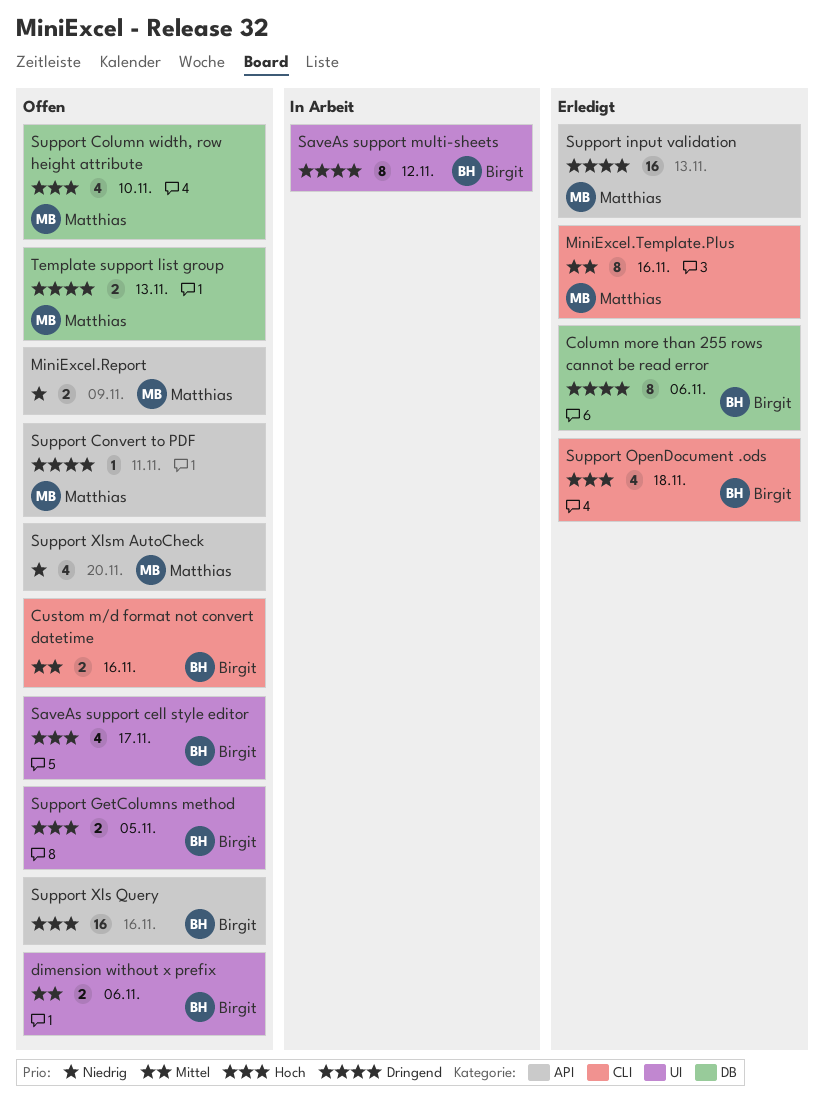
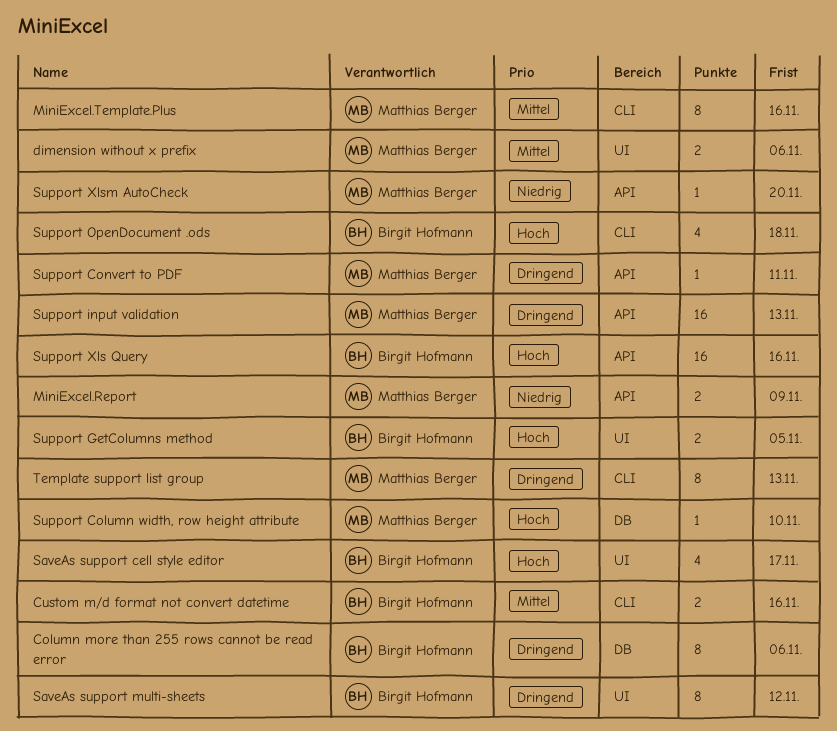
dimension without x prefix, owner: Birgit Hofmann -> Matthias Berger
Support Column width, row height attribute, estimate: 4 -> 1
Support Xlsm AutoCheck, estimate: 4 -> 1
Template support list group, label: DB -> CLI
Template support list group, estimate: 2 -> 8

